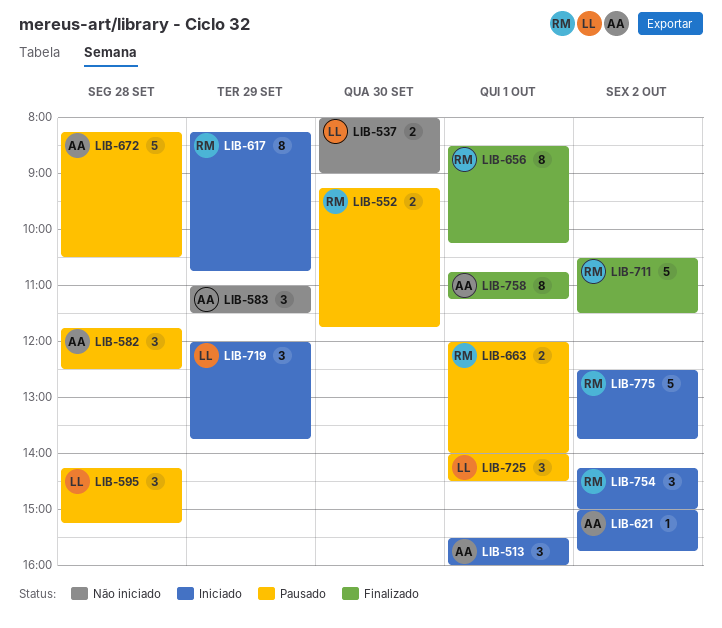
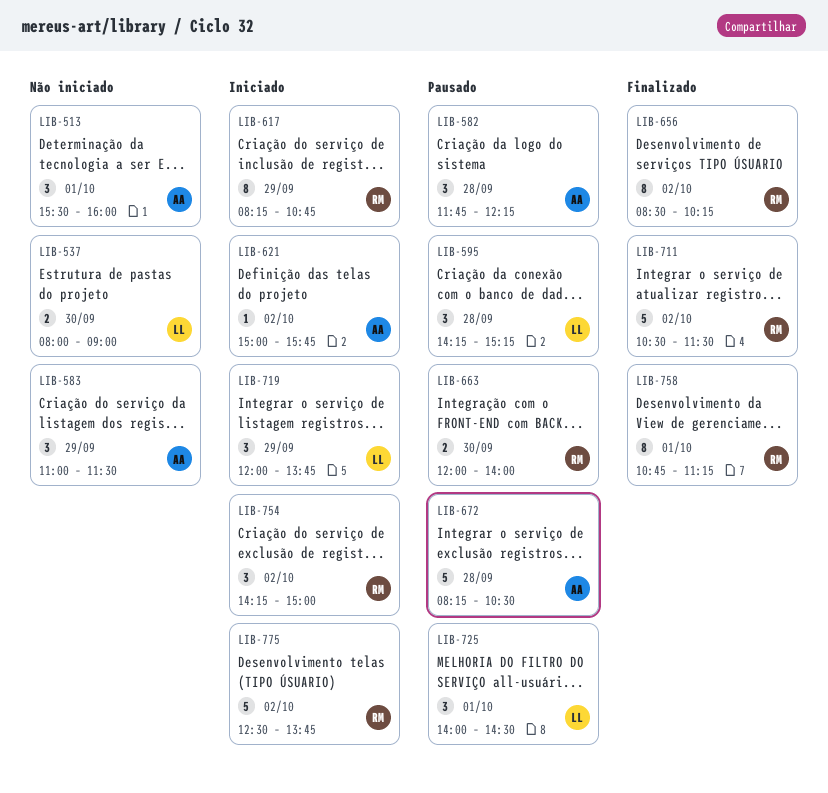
LIB-513, status: Iniciado -> Não iniciado
LIB-552: present -> none
LIB-582, ends: 12:30 -> 12:15
LIB-656, day: Oct 1 -> Oct 2
LIB-663, day: Oct 1 -> Sep 30
LIB-758, owner: AA -> RM

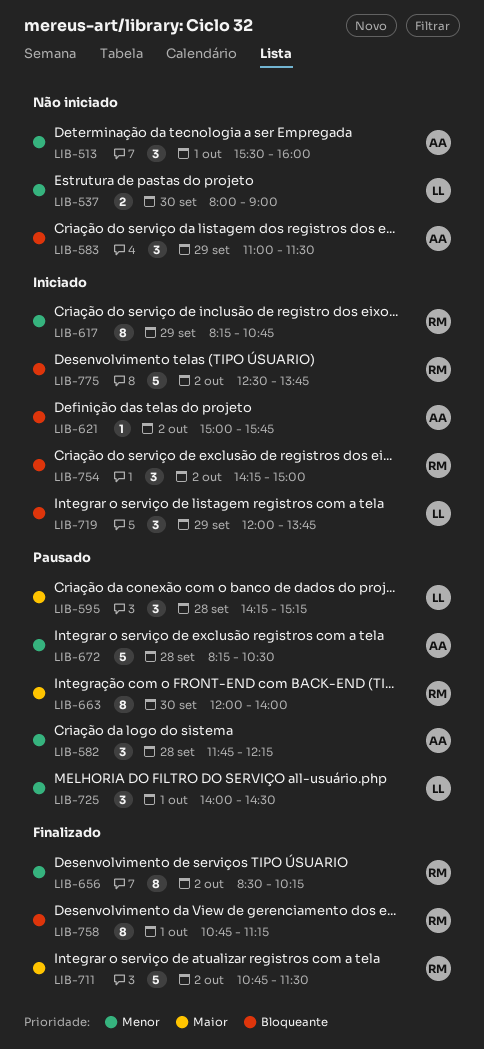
LIB-663, estimate: 2 -> 8
LIB-711, begins: 10:30 -> 10:45

